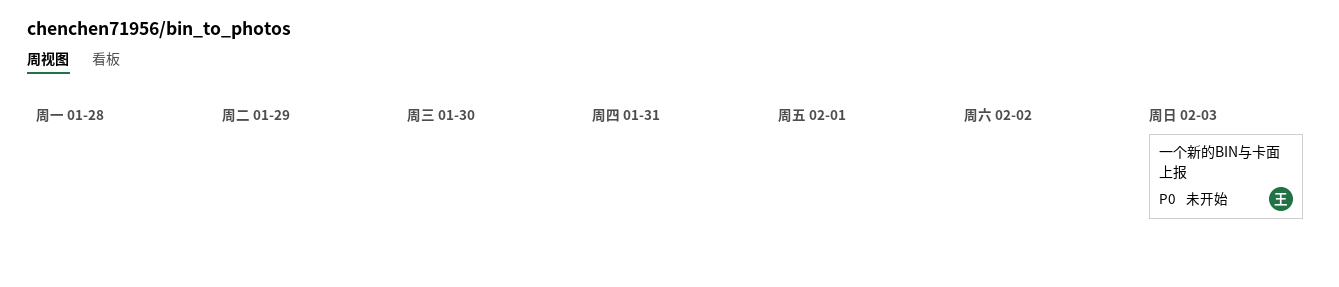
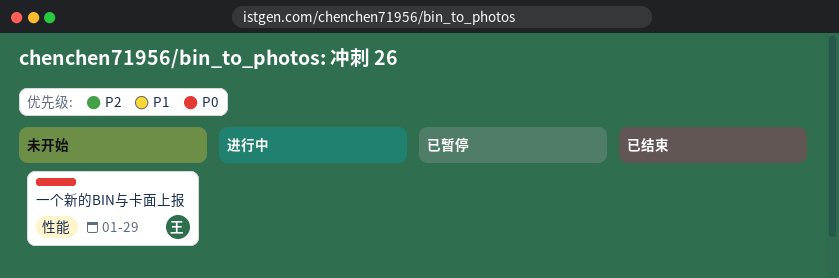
一个新的BIN与卡面上报, due: Feb 3 -> Jan 29

